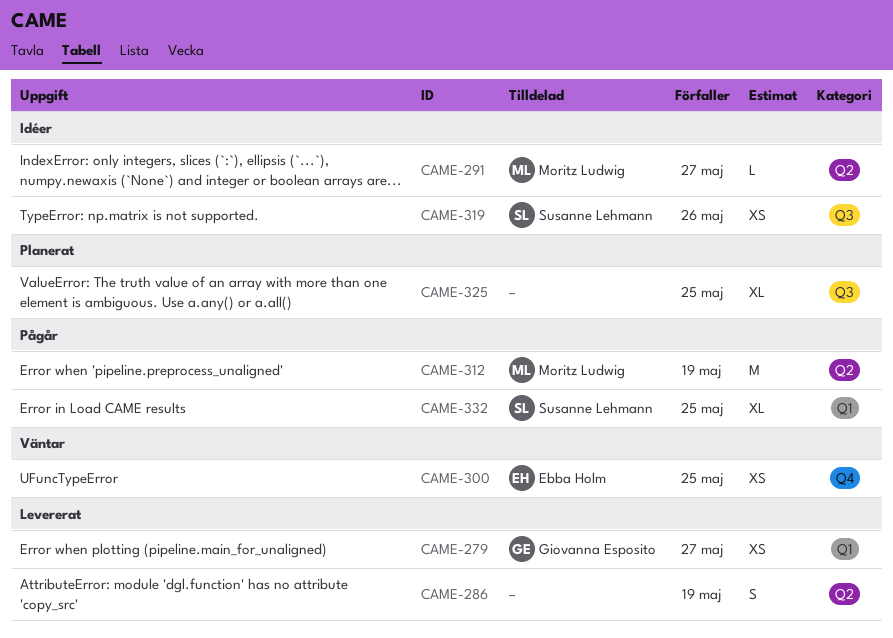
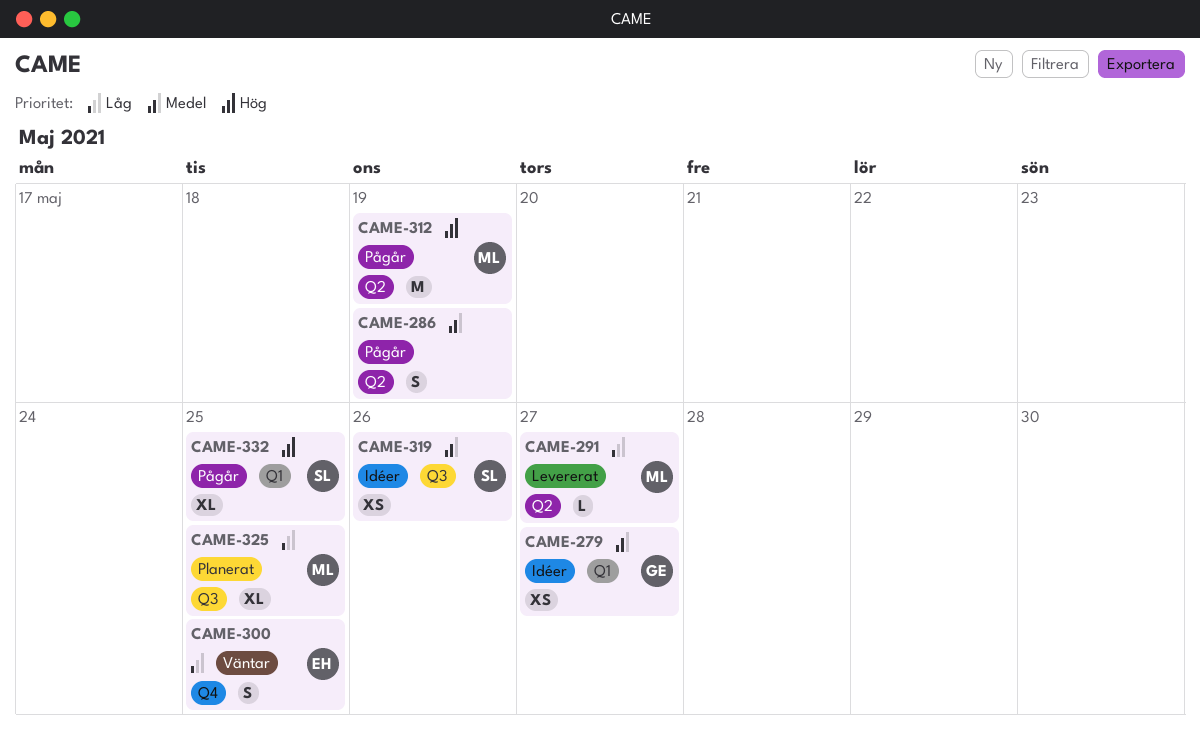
CAME-279, status: Levererat -> Idéer
CAME-286, status: Levererat -> Pågår
CAME-291, status: Idéer -> Levererat
CAME-300, estimate: XS -> S
CAME-325, owner: none -> Moritz Ludwig

